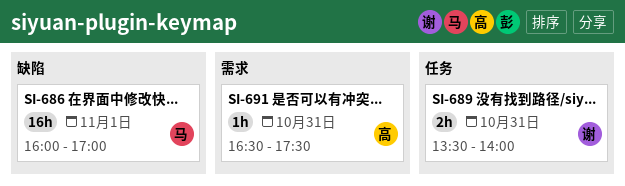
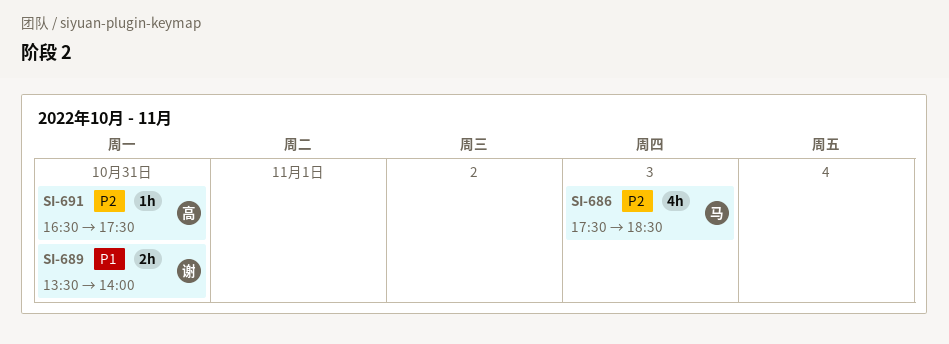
SI-686, estimate: 16h -> 4h
SI-686, day: Nov 1 -> Nov 3
SI-686, begins: 16:00 -> 17:30
SI-686, ends: 17:00 -> 18:30

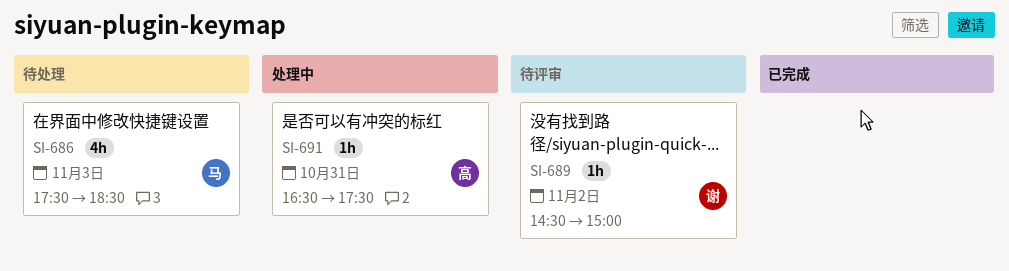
SI-689, estimate: 2h -> 1h
SI-689, day: Oct 31 -> Nov 2
SI-689, begins: 13:30 -> 14:30
SI-689, ends: 14:00 -> 15:00

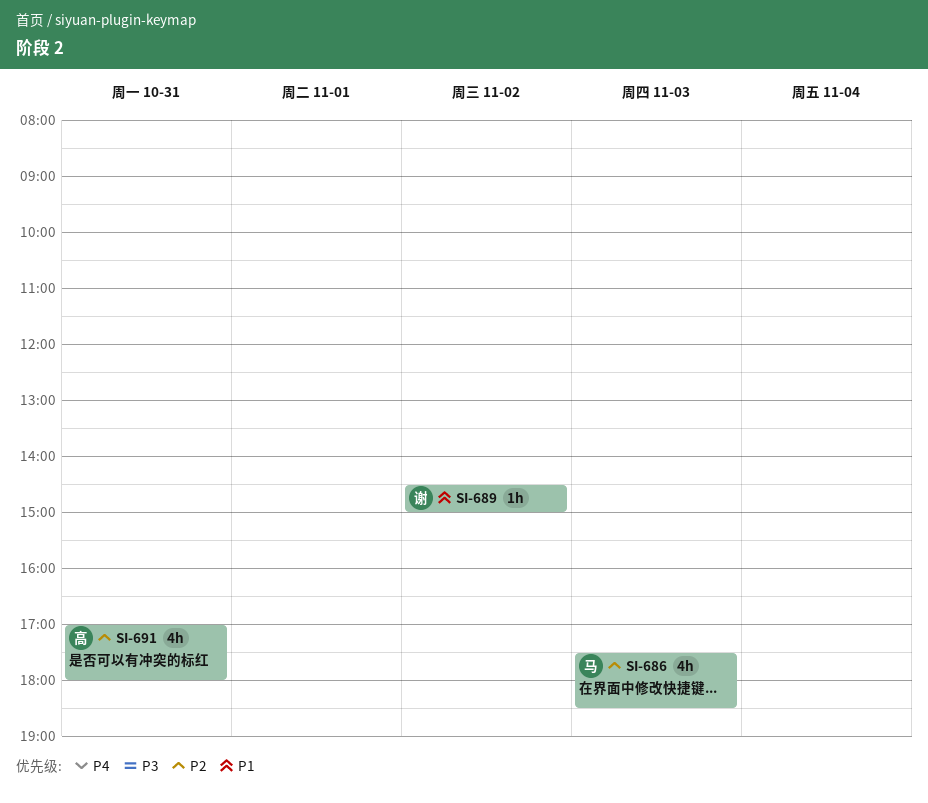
SI-691, estimate: 1h -> 4h
SI-691, begins: 16:30 -> 17:00
SI-691, ends: 17:30 -> 18:00

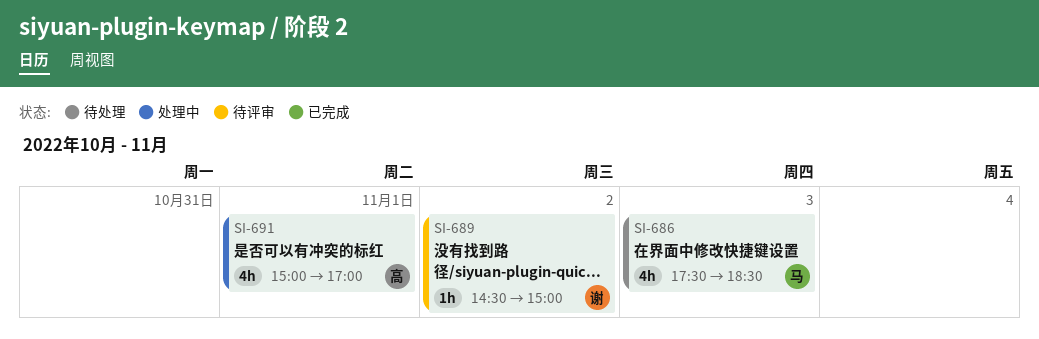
SI-691, day: Oct 31 -> Nov 1
SI-691, begins: 17:00 -> 15:00
SI-691, ends: 18:00 -> 17:00

